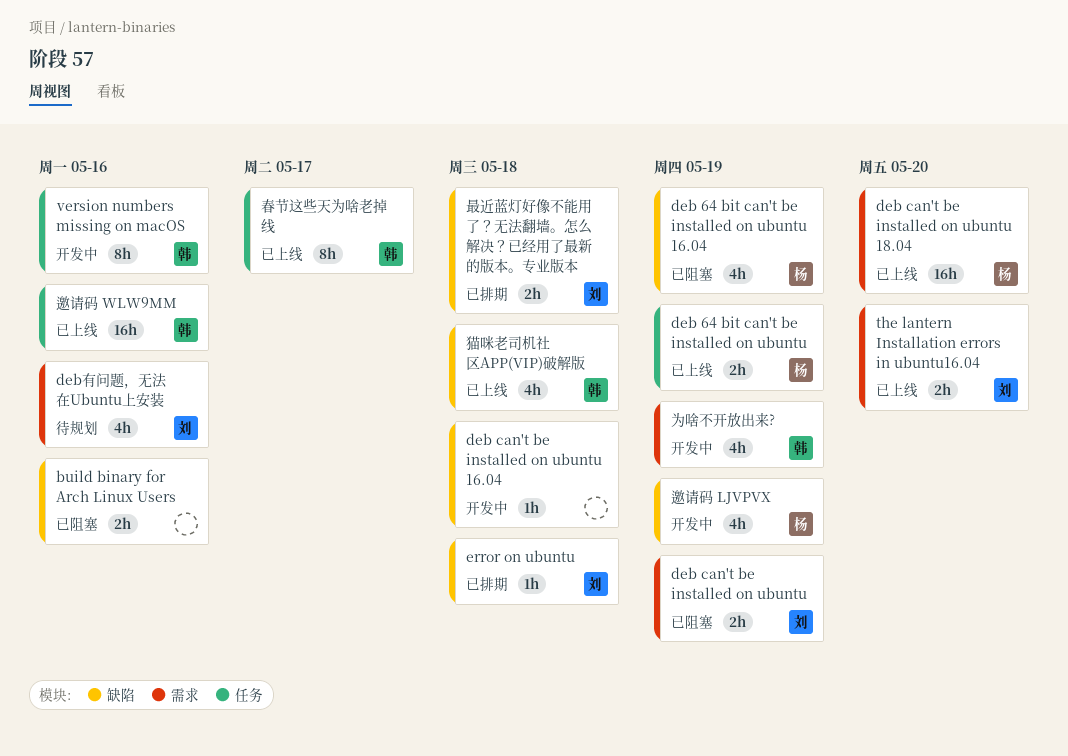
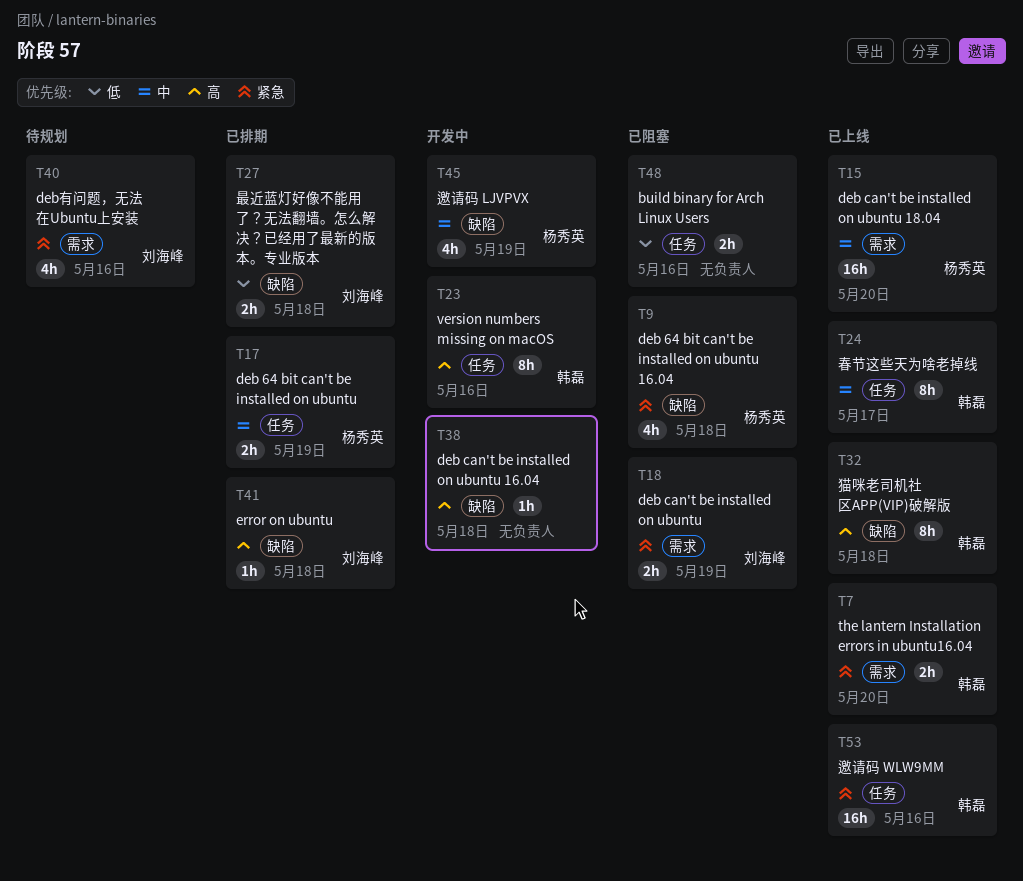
build binary for Arch Linux Users, label: 缺陷 -> 任务
deb 64 bit can't be installed on ubuntu, status: 已上线 -> 已排期
deb 64 bit can't be installed on ubuntu 16.04, due: May 19 -> May 18
the lantern Installation errors in ubuntu16.04, owner: 刘海峰 -> 韩磊
为啥不开放出来?: present -> none
猫咪老司机社区APP(VIP)破解版, estimate: 4h -> 8h

